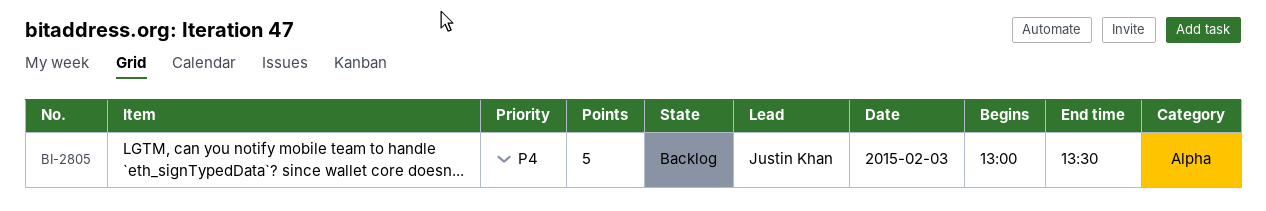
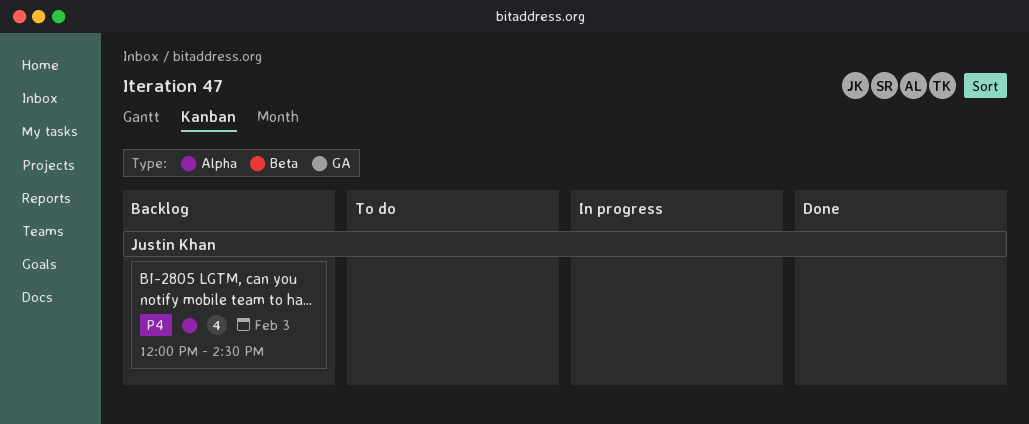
BI-2805, estimate: 5 -> 4
BI-2805, begins: 13:00 -> 12:00
BI-2805, ends: 13:30 -> 14:30

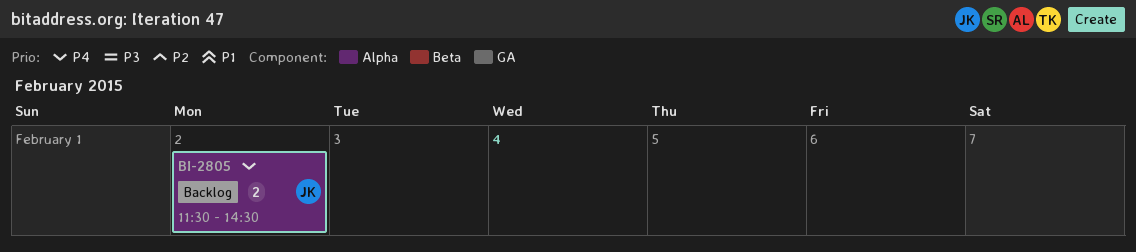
BI-2805, estimate: 4 -> 2
BI-2805, day: Feb 3 -> Feb 2
BI-2805, begins: 12:00 -> 11:30

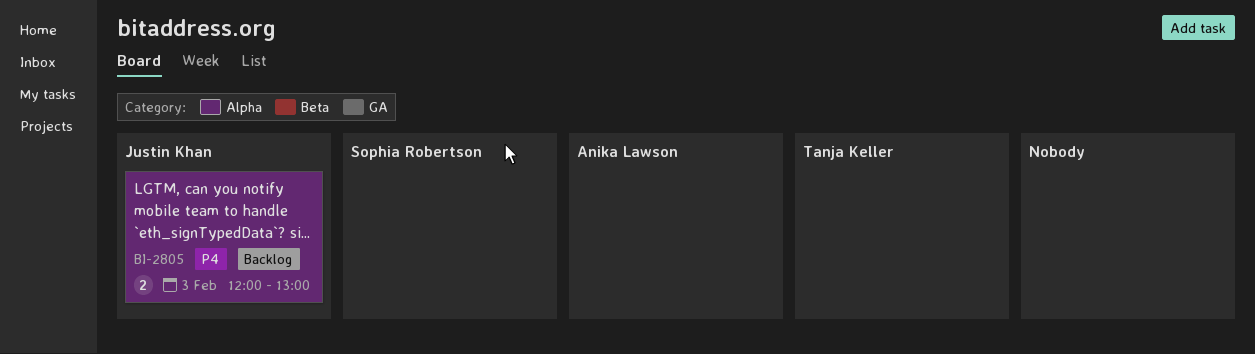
BI-2805, day: Feb 2 -> Feb 3
BI-2805, begins: 11:30 -> 12:00
BI-2805, ends: 14:30 -> 13:00

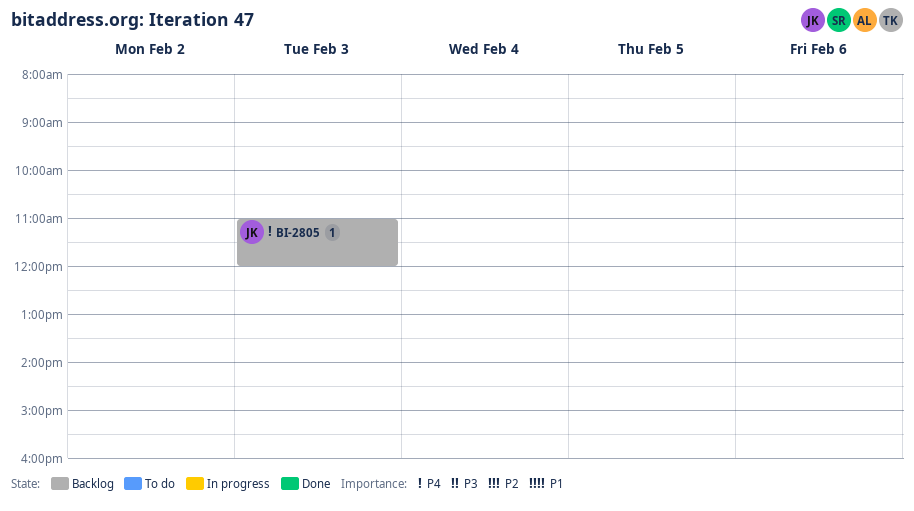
BI-2805, estimate: 2 -> 1
BI-2805, begins: 12:00 -> 11:00
BI-2805, ends: 13:00 -> 12:00

